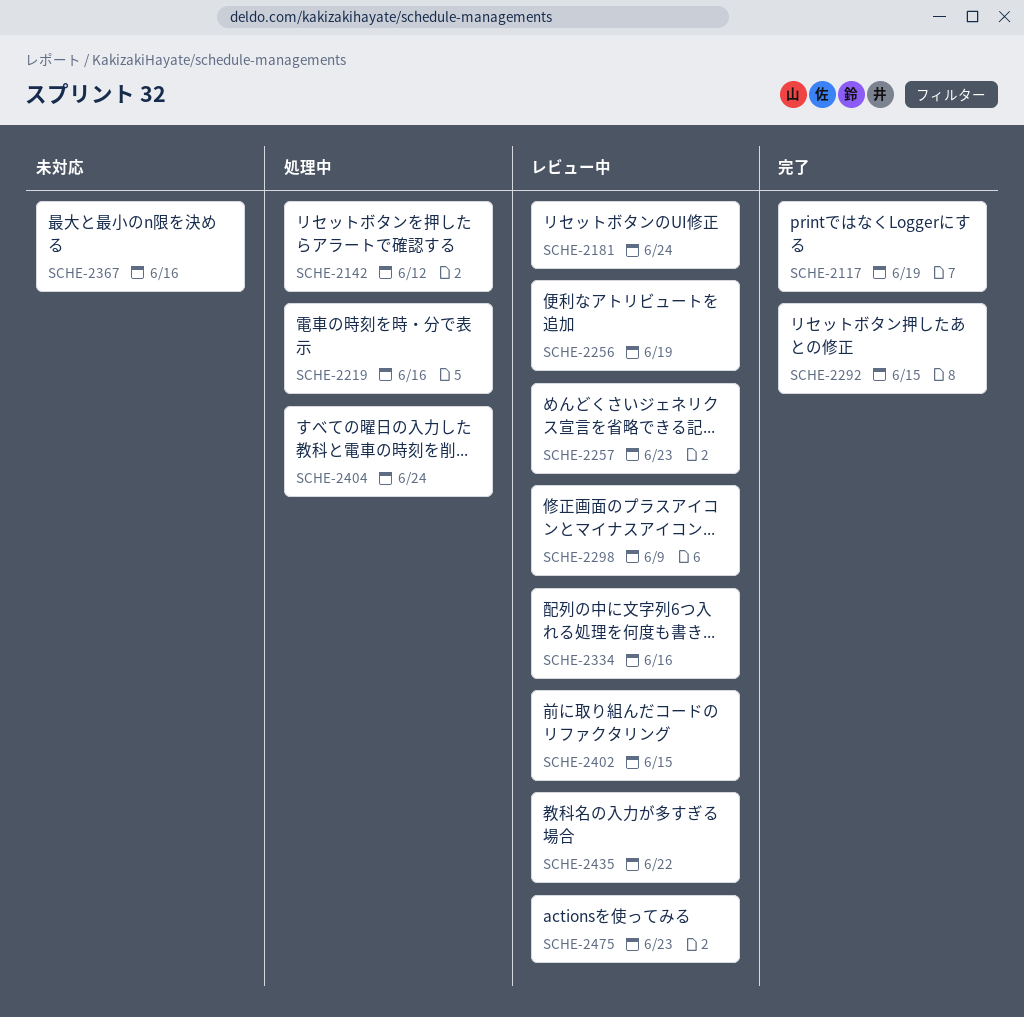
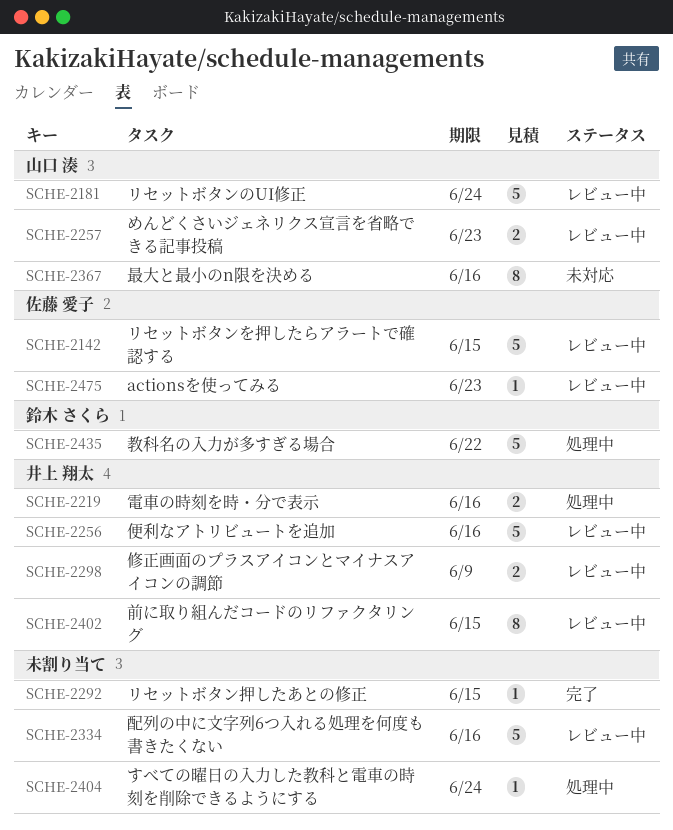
SCHE-2117: present -> none
SCHE-2142, status: 処理中 -> レビュー中
SCHE-2142, due: Jun 12 -> Jun 15
SCHE-2256, due: Jun 19 -> Jun 16
SCHE-2435, status: レビュー中 -> 処理中

